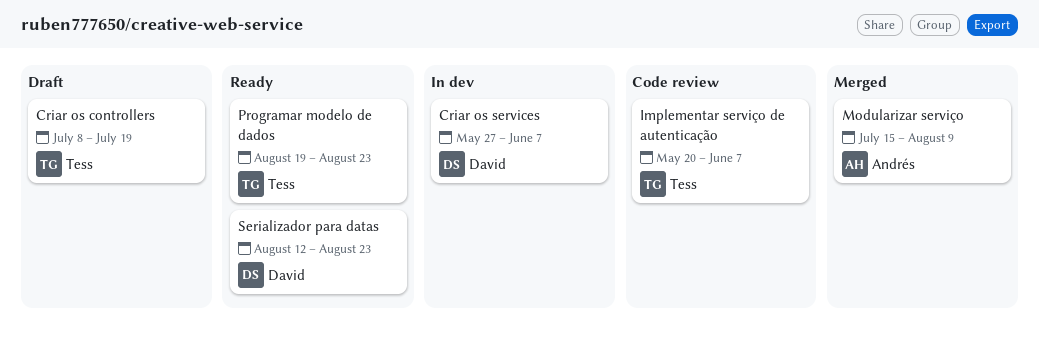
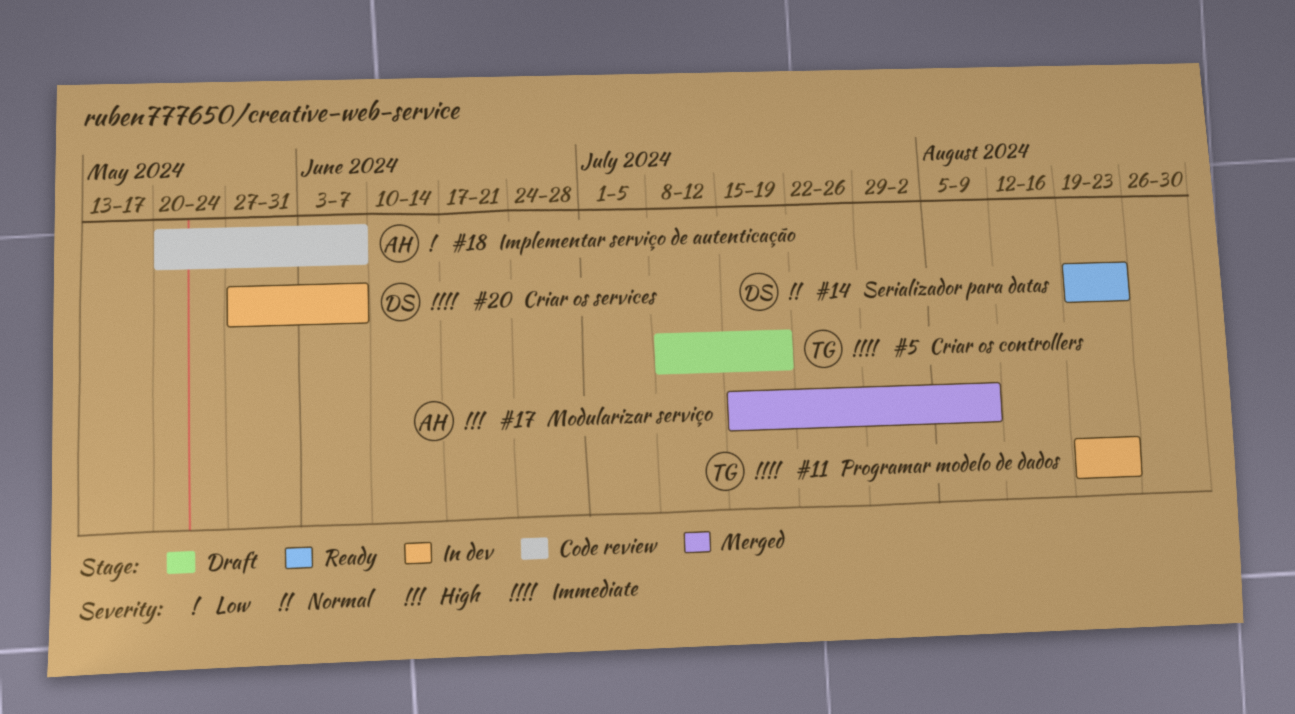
Implementar serviço de autenticação, owner: Tess -> Andrés
Programar modelo de dados, status: Ready -> In dev
Serializador para datas, start: Aug 12 -> Aug 19

